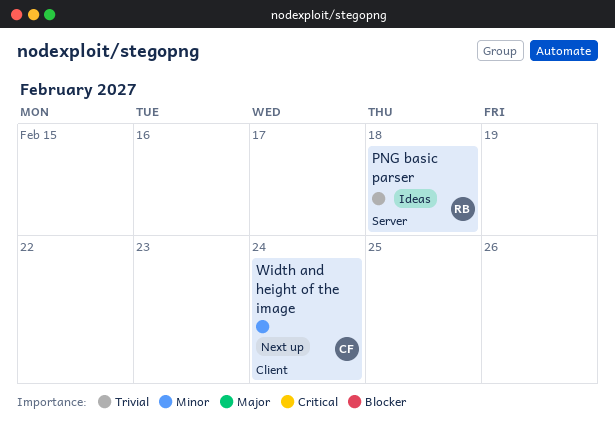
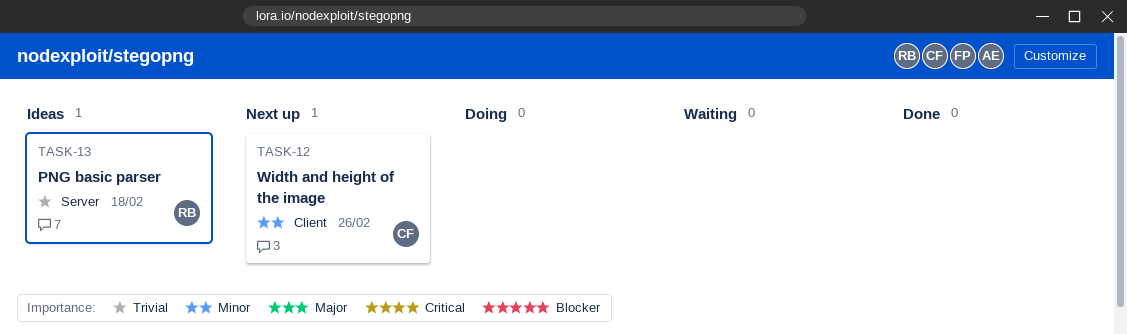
Width and height of the image, due: Feb 24 -> Feb 26

